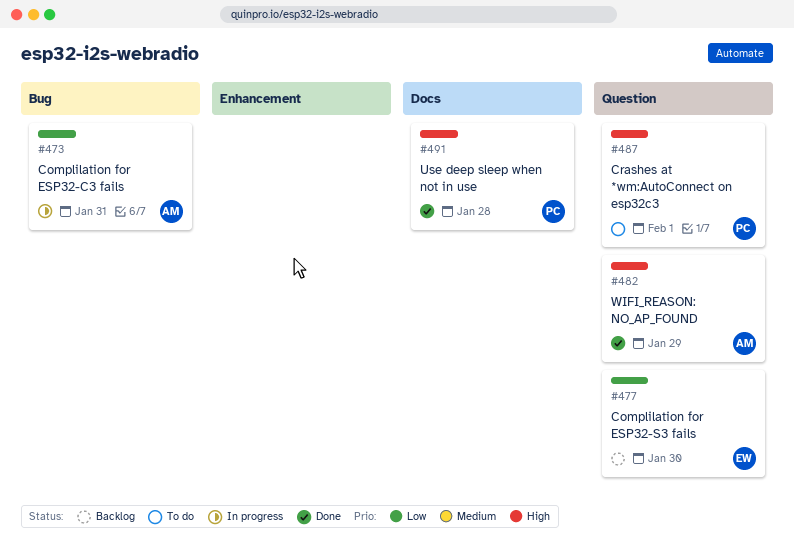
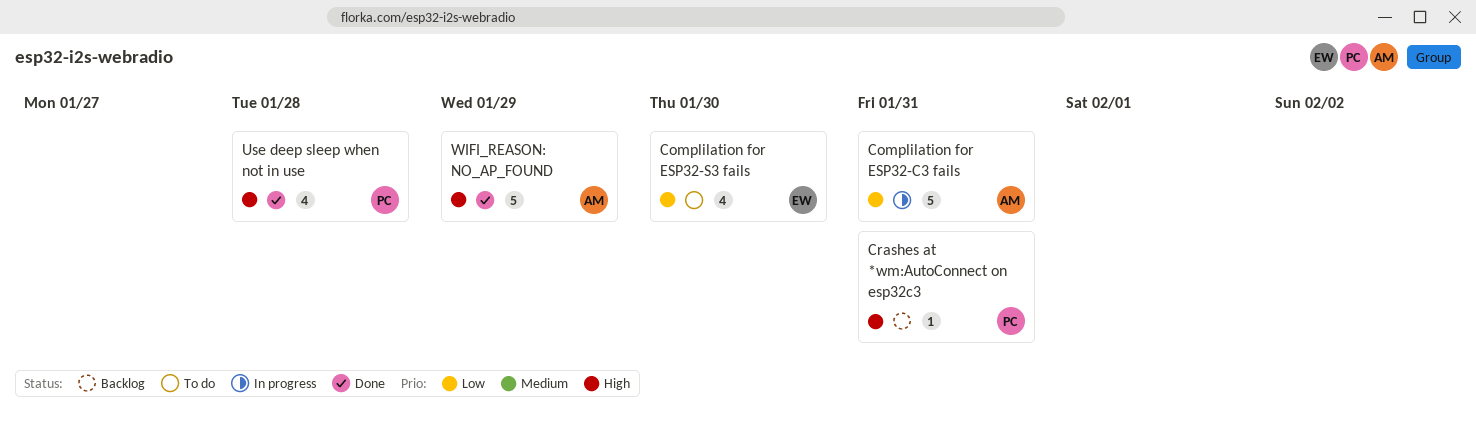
Complilation for ESP32-S3 fails, status: Backlog -> To do
Crashes at *wm:AutoConnect on esp32c3, status: To do -> Backlog
Crashes at *wm:AutoConnect on esp32c3, due: Feb 1 -> Jan 31

